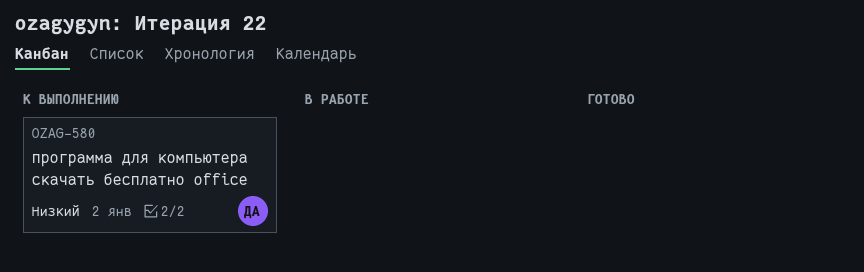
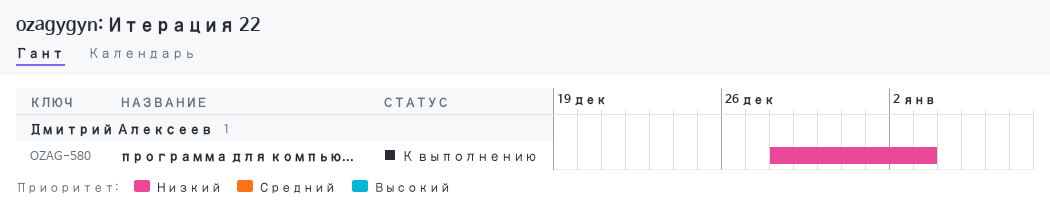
OZAG-580, due: Jan 2 -> Jan 3

